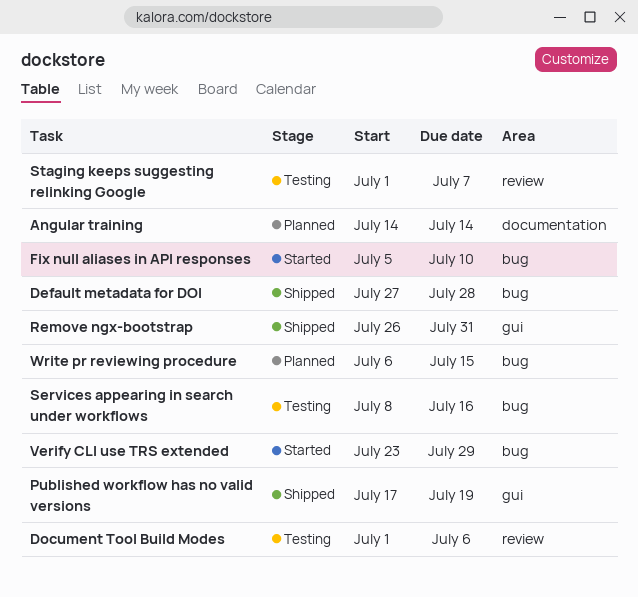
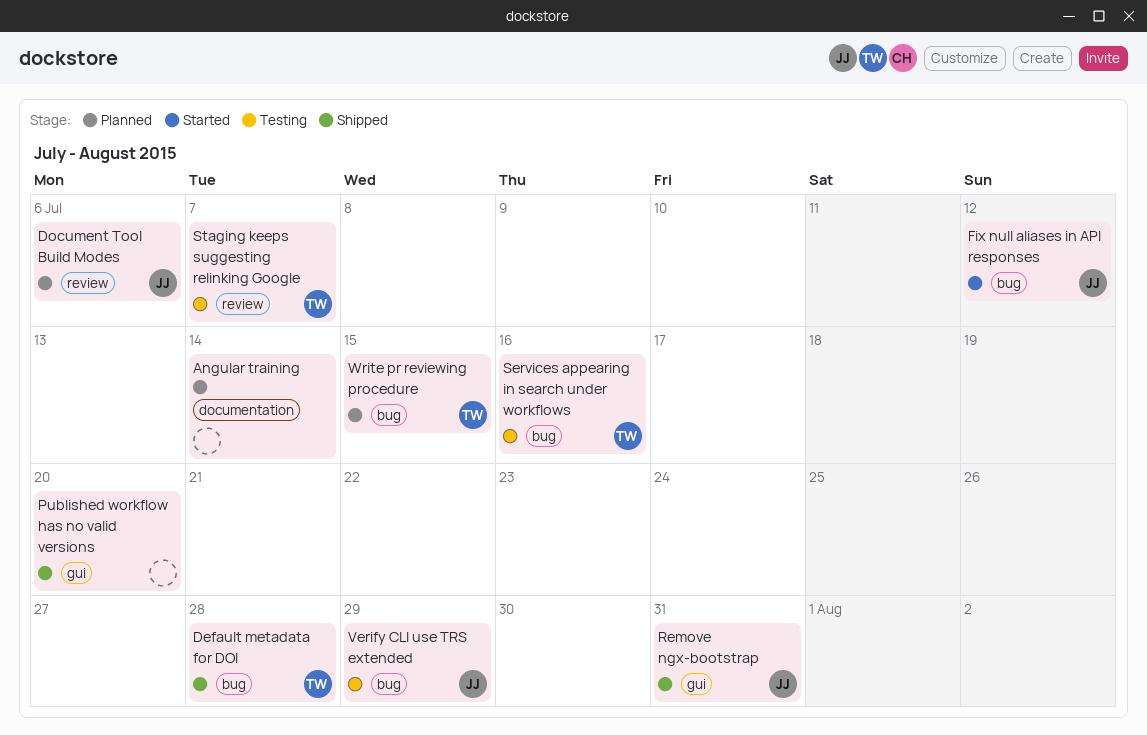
Document Tool Build Modes, status: Testing -> Planned
Fix null aliases in API responses, due: Jul 10 -> Jul 12
Published workflow has no valid versions, due: Jul 19 -> Jul 20
Verify CLI use TRS extended, status: Started -> Testing

